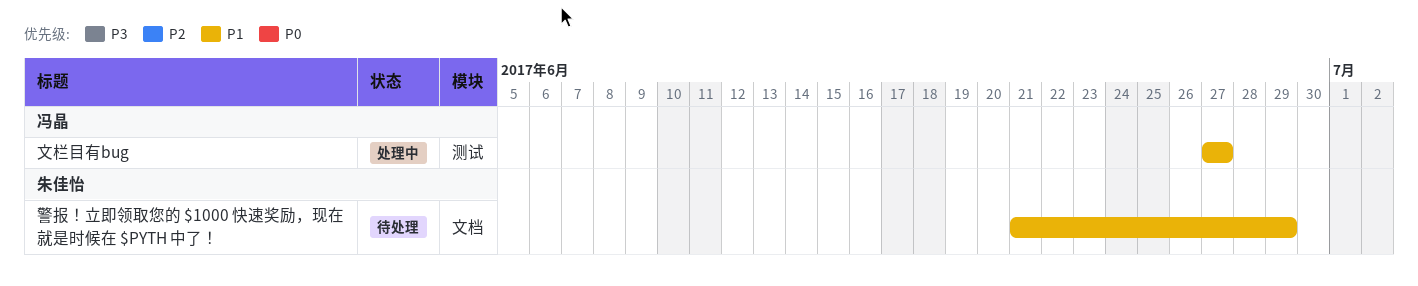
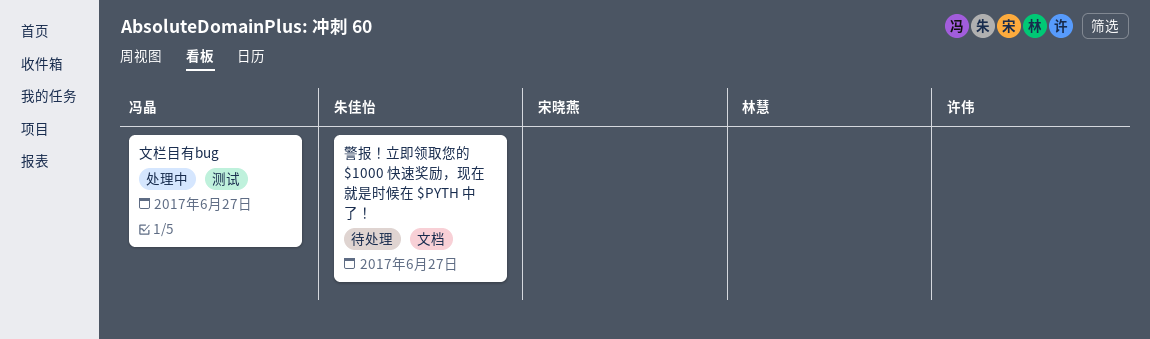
警报！立即领取您的 $1000 快速奖励，现在就是时候在 $PYTH 中了！, due: Jun 29 -> Jun 27

